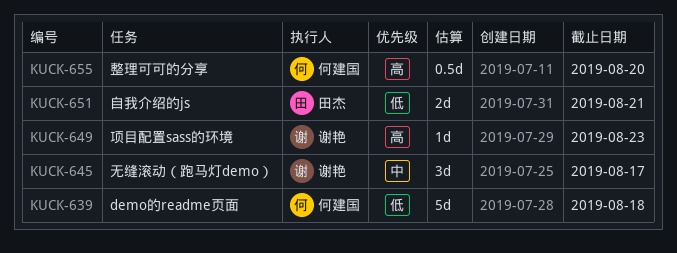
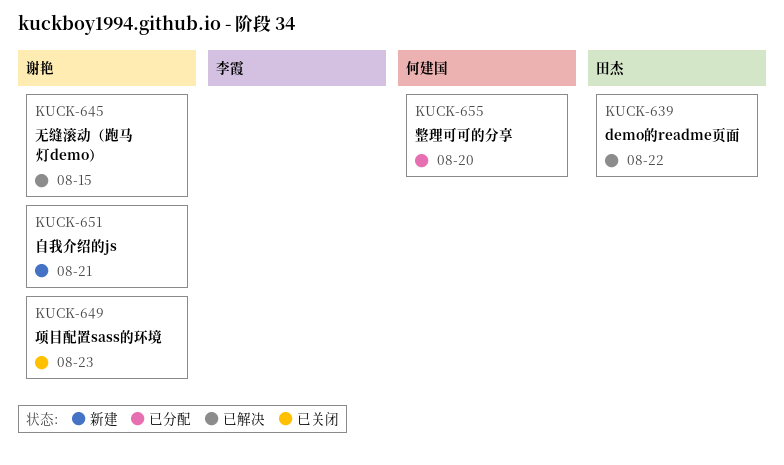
KUCK-639, owner: 何建国 -> 田杰
KUCK-639, due: Aug 18 -> Aug 22
KUCK-645, due: Aug 17 -> Aug 15
KUCK-651, owner: 田杰 -> 谢艳

